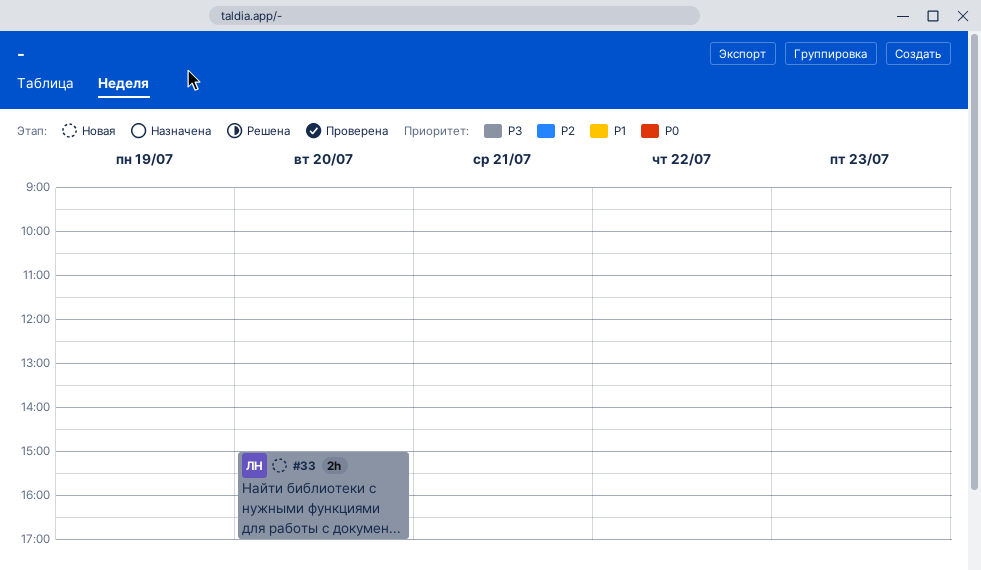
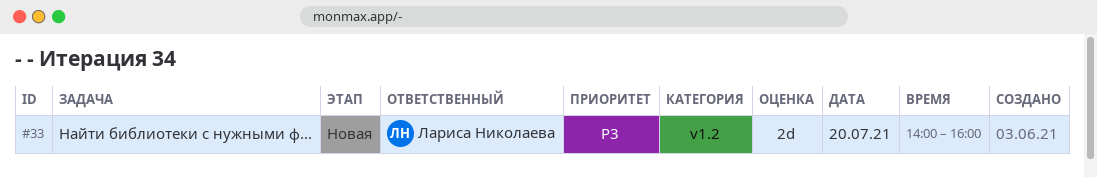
#33, estimate: 2h -> 2d
#33, begins: 15:00 -> 14:00
#33, ends: 17:00 -> 16:00

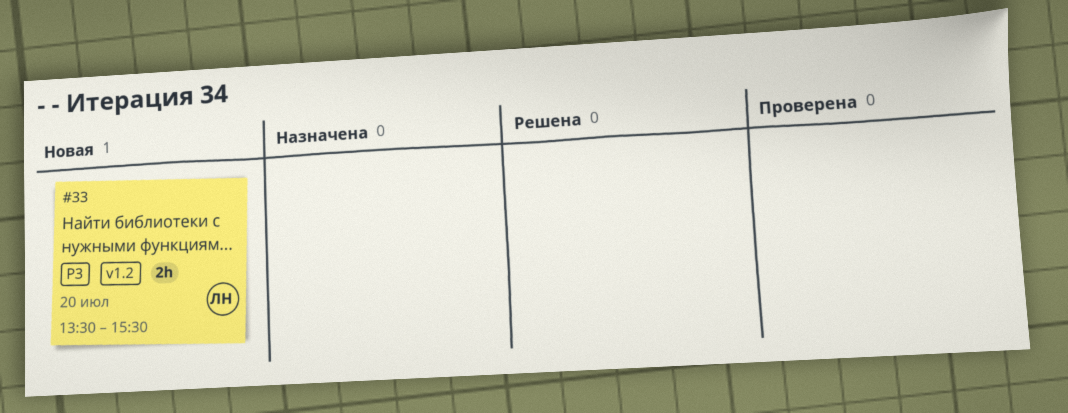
#33, estimate: 2d -> 2h
#33, begins: 14:00 -> 13:30
#33, ends: 16:00 -> 15:30

